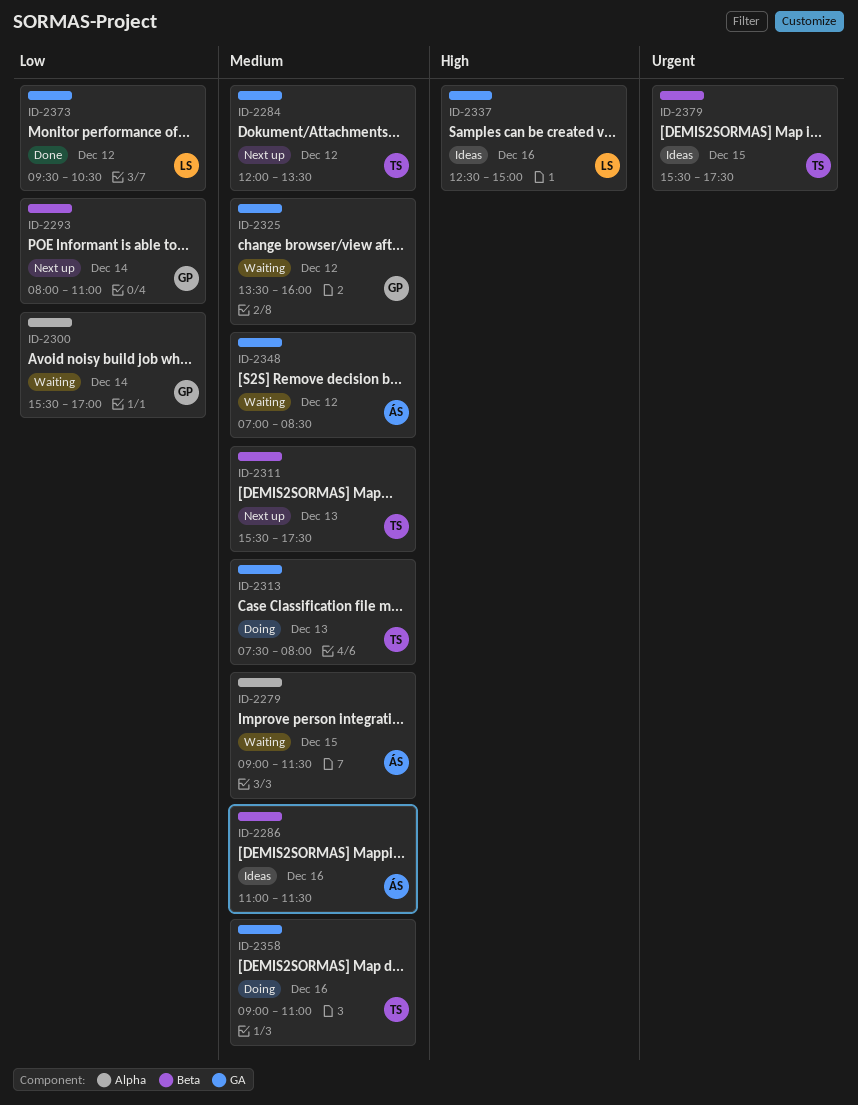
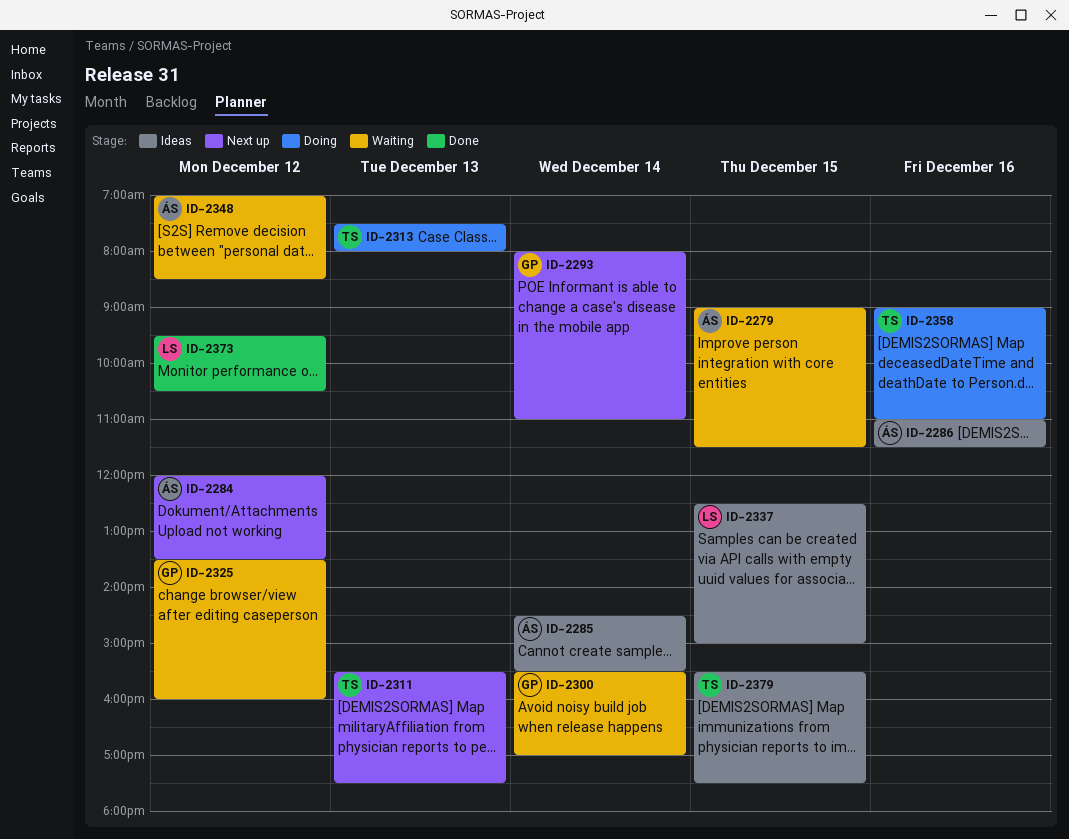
ID-2284, owner: TS -> ÁS
ID-2285: none -> present
ID-2337, day: Dec 16 -> Dec 15

